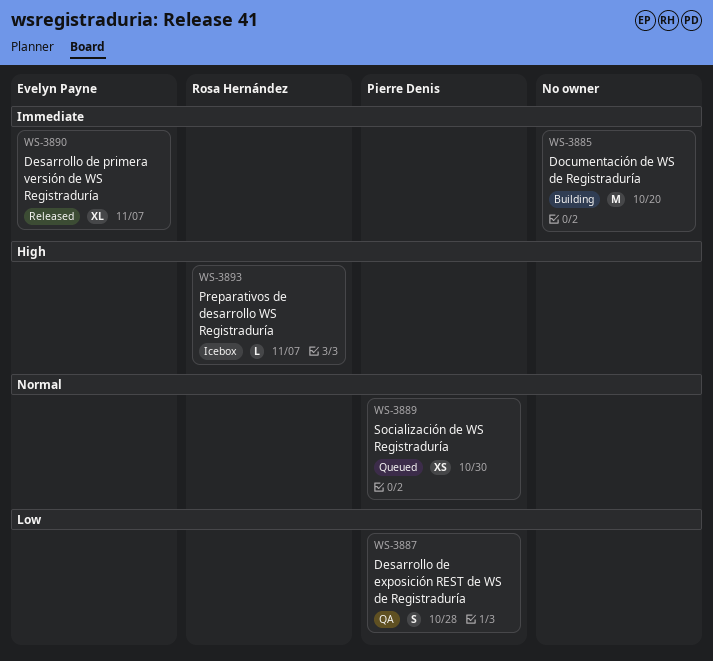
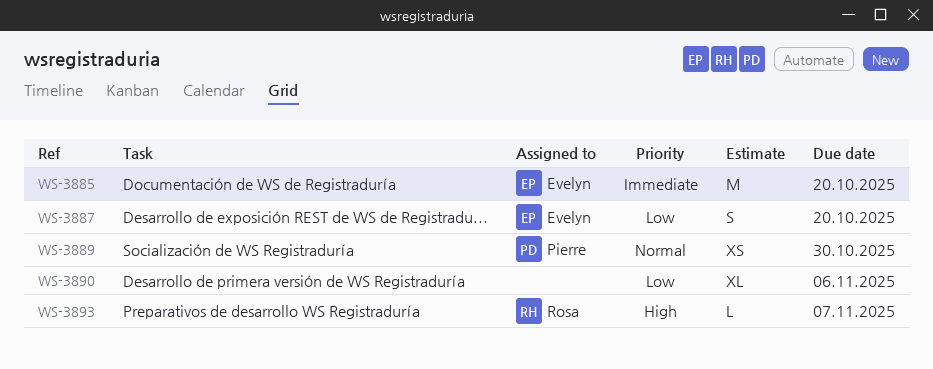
WS-3885, owner: none -> Evelyn Payne
WS-3887, owner: Pierre Denis -> Evelyn Payne
WS-3887, due: Oct 28 -> Oct 20
WS-3890, owner: Evelyn Payne -> none
WS-3890, priority: Immediate -> Low
WS-3890, due: Nov 7 -> Nov 6

